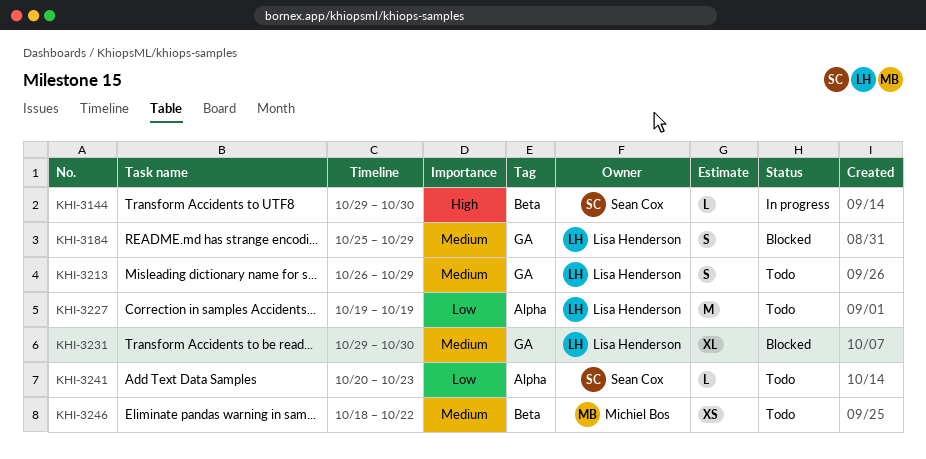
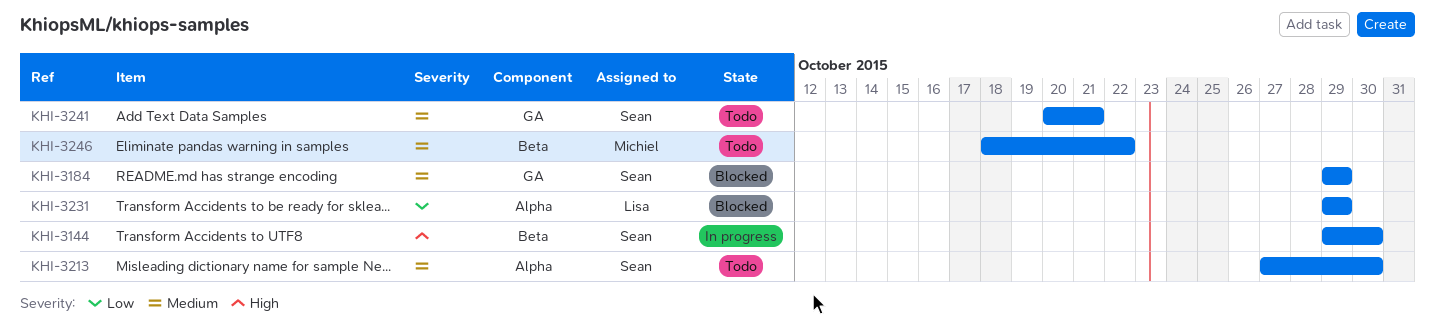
KHI-3184, owner: Lisa Henderson -> Sean Cox
KHI-3184, start: Oct 25 -> Oct 29
KHI-3213, owner: Lisa Henderson -> Sean Cox
KHI-3213, label: GA -> Alpha
KHI-3213, start: Oct 26 -> Oct 27
KHI-3213, due: Oct 29 -> Oct 30
KHI-3227: present -> none
KHI-3231, priority: Medium -> Low
KHI-3231, label: GA -> Alpha
KHI-3231, due: Oct 30 -> Oct 29
KHI-3241, priority: Low -> Medium
KHI-3241, label: Alpha -> GA
KHI-3241, due: Oct 23 -> Oct 21

